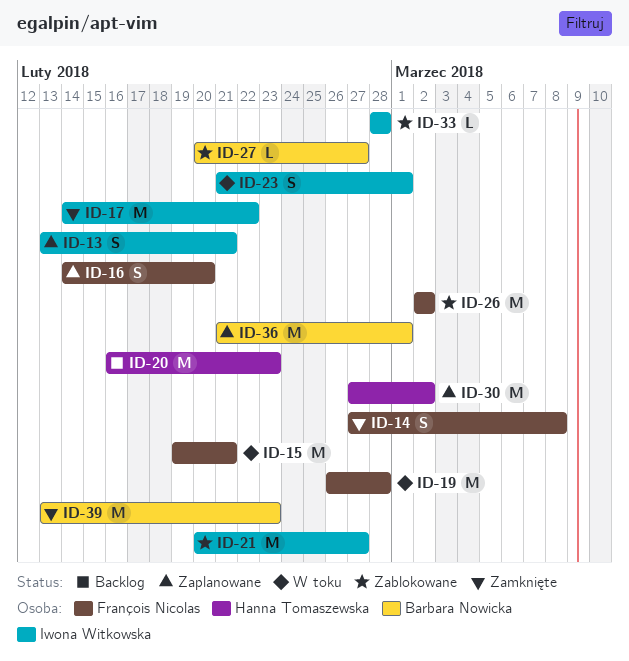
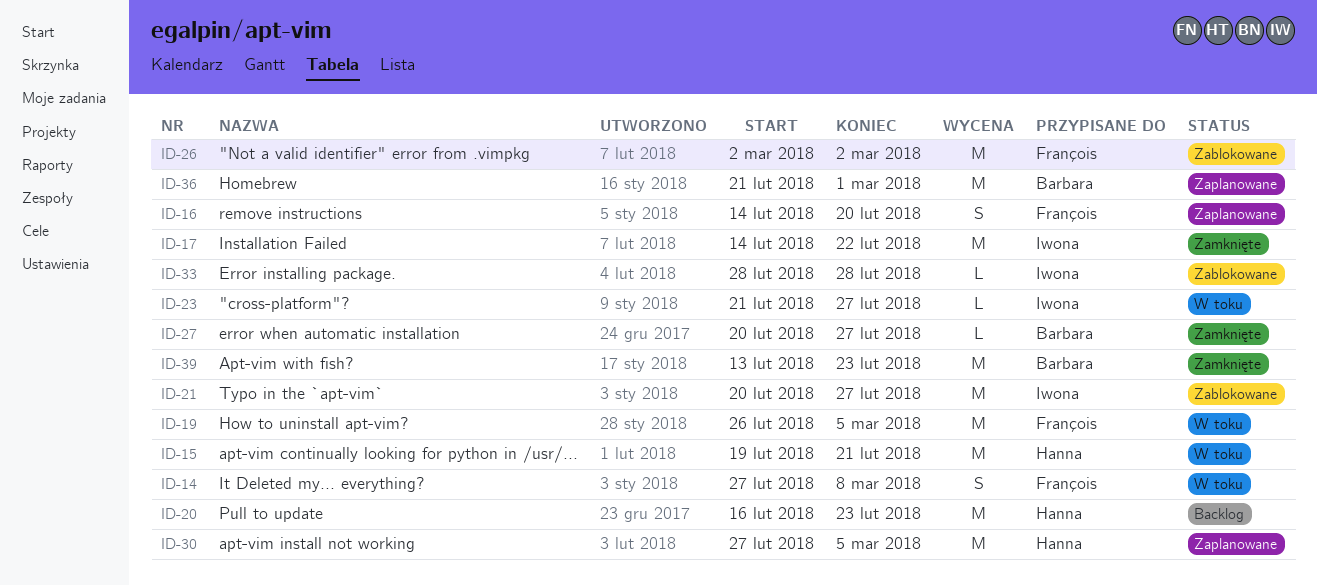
ID-13: present -> none
ID-14, status: Zamknięte -> W toku
ID-15, owner: François Nicolas -> Hanna Tomaszewska
ID-19, due: Feb 28 -> Mar 5
ID-23, estimate: S -> L
ID-23, due: Mar 1 -> Feb 27
ID-27, status: Zablokowane -> Zamknięte
ID-30, due: Mar 2 -> Mar 5

